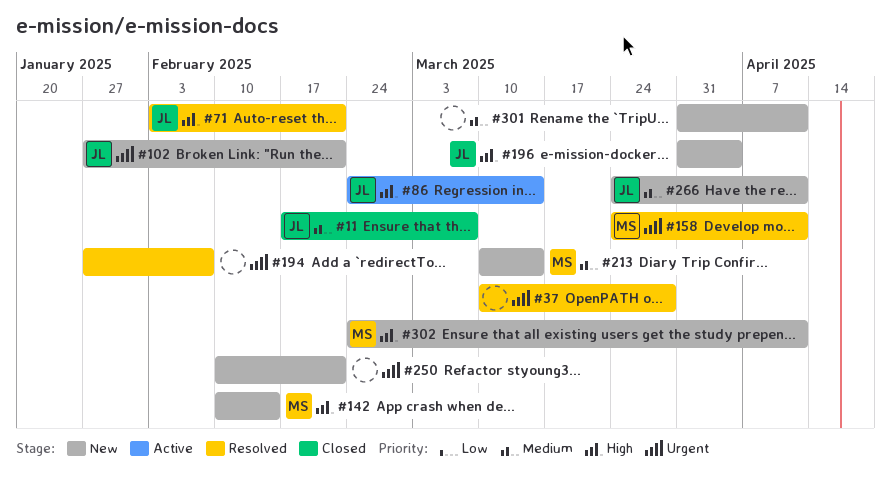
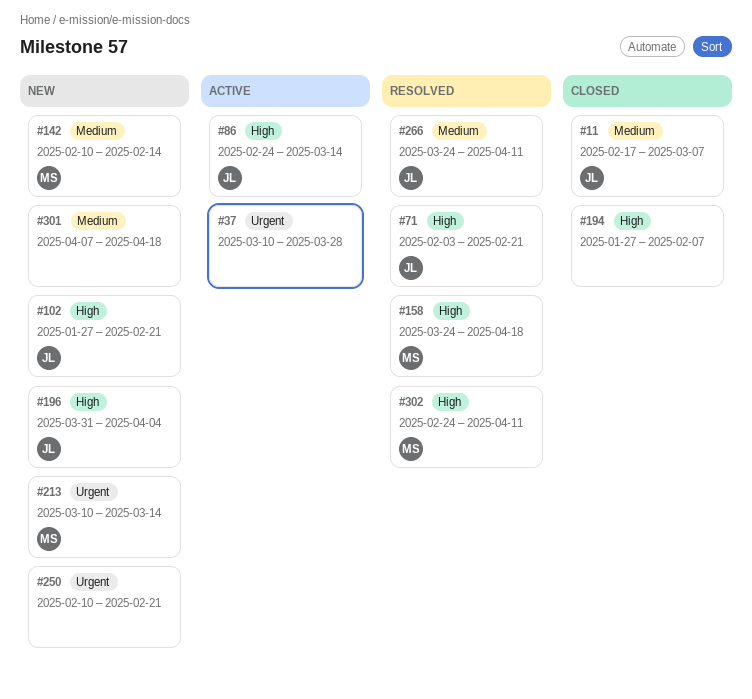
#37, status: Resolved -> Active
#102, priority: Urgent -> High
#142, priority: High -> Medium
#158, priority: Urgent -> High
#158, due: Apr 11 -> Apr 18
#194, status: Resolved -> Closed
#194, priority: Urgent -> High
#213, priority: Medium -> Urgent
#266, status: New -> Resolved
#301, start: Mar 31 -> Apr 7
#301, due: Apr 11 -> Apr 18
#302, status: New -> Resolved

